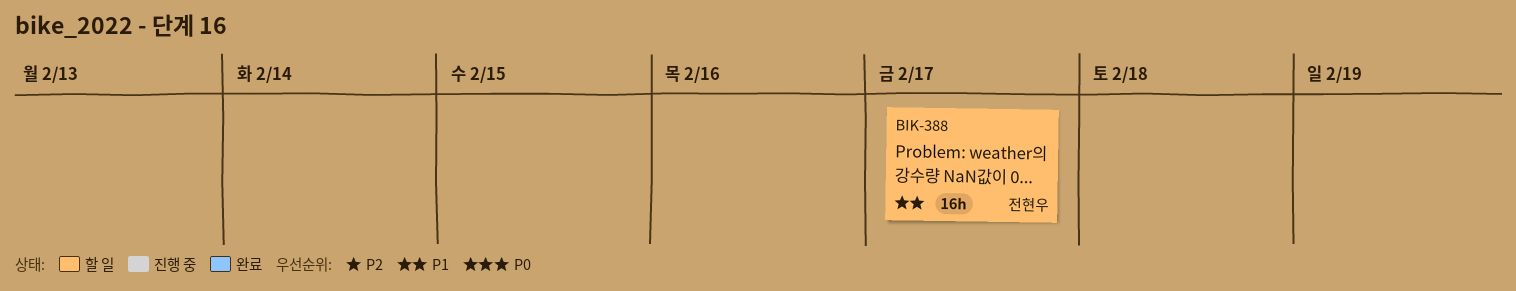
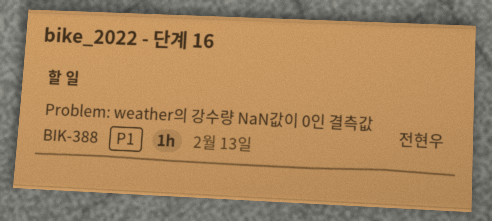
BIK-388, estimate: 16h -> 1h
BIK-388, due: Feb 17 -> Feb 13

